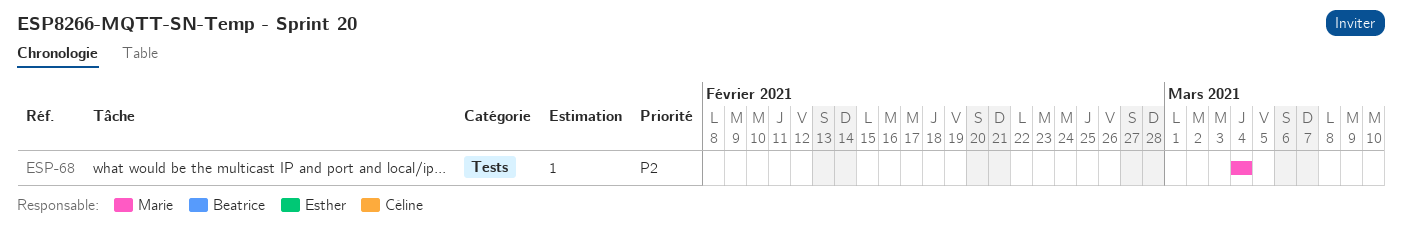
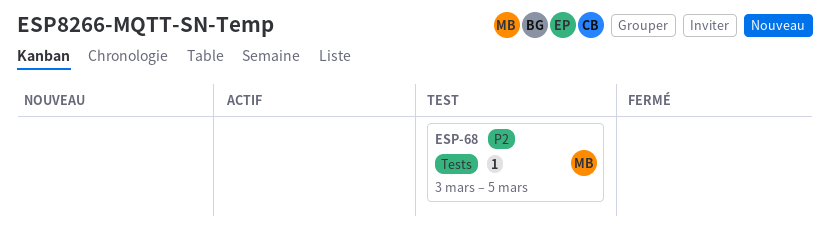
ESP-68, start: Mar 4 -> Mar 3
ESP-68, due: Mar 4 -> Mar 5

